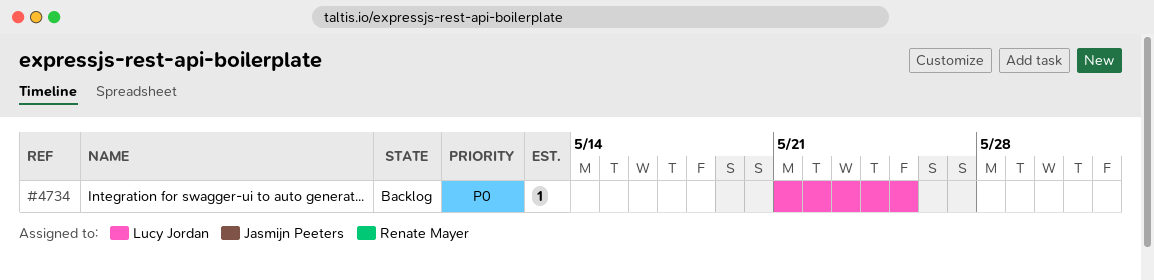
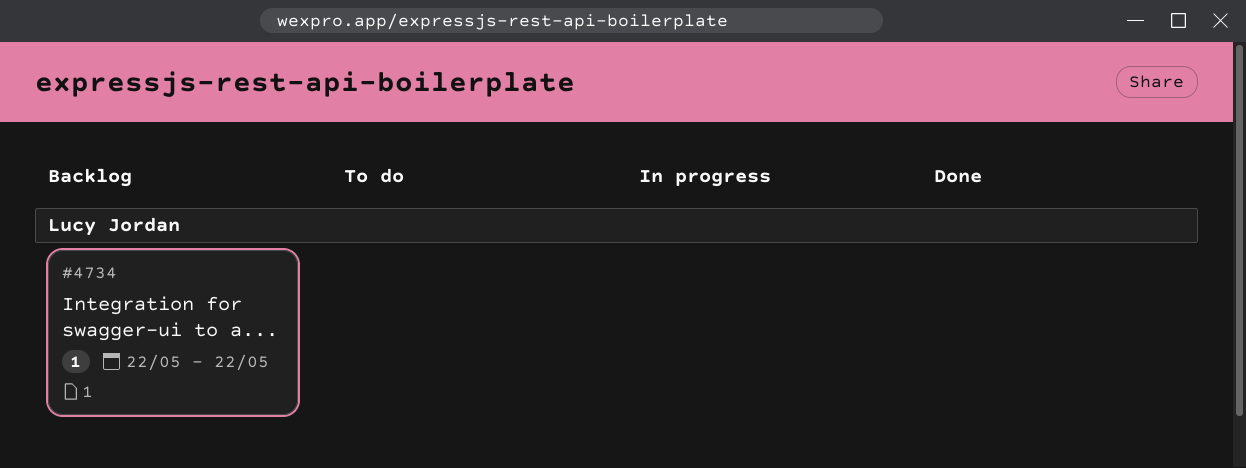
#4734, start: May 21 -> May 22
#4734, due: May 25 -> May 22

